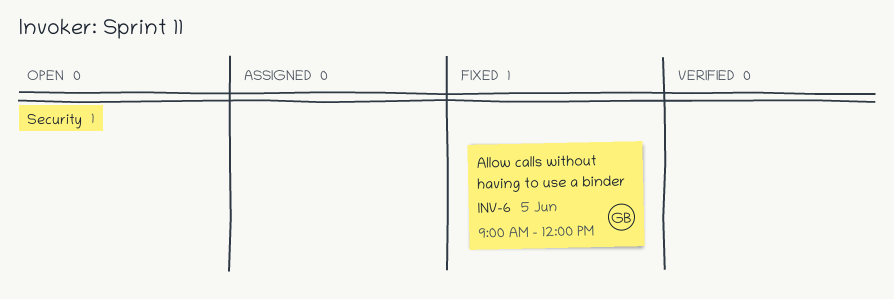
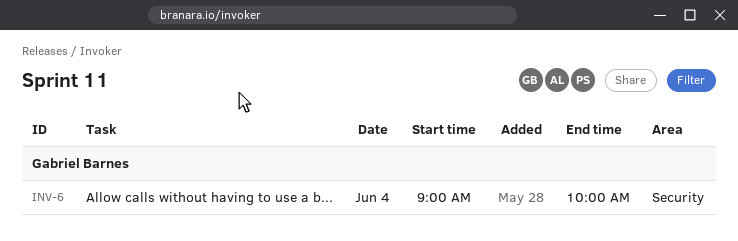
INV-6, day: Jun 5 -> Jun 4
INV-6, ends: 12:00 -> 10:00

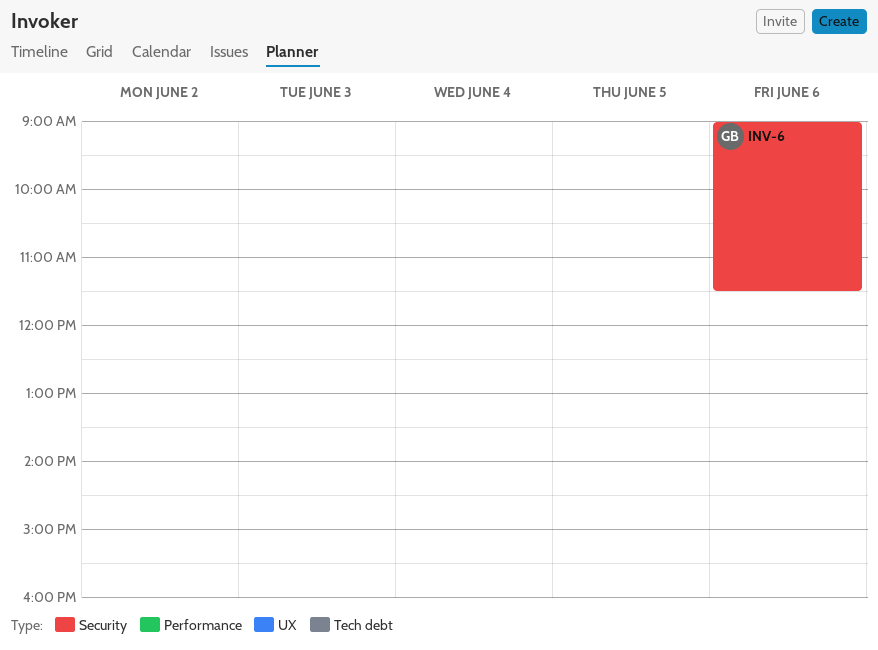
INV-6, day: Jun 4 -> Jun 6
INV-6, ends: 10:00 -> 11:30

